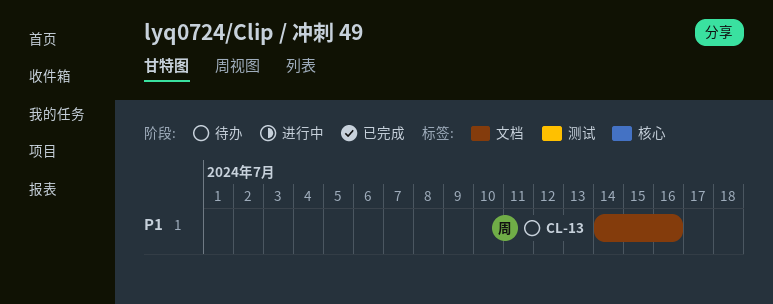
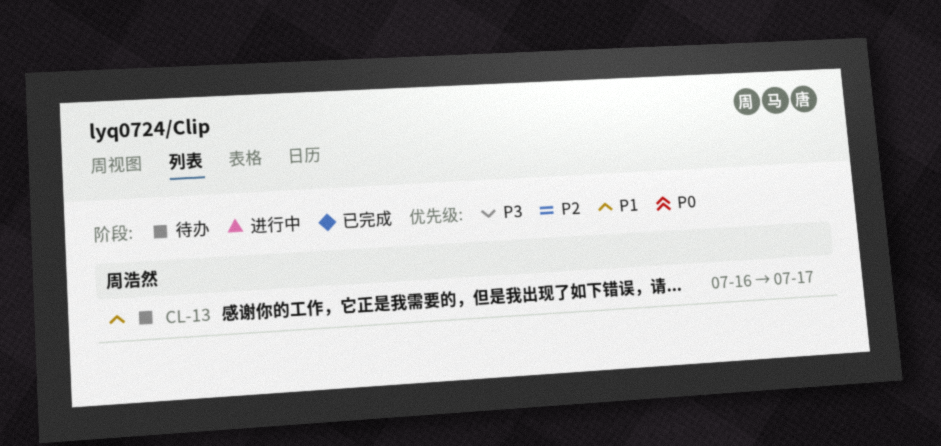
CL-13, start: Jul 14 -> Jul 16
CL-13, due: Jul 16 -> Jul 17

